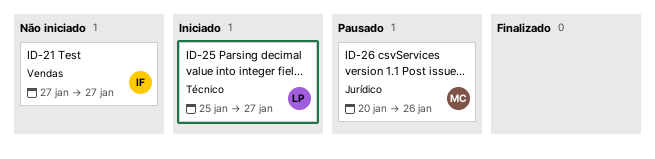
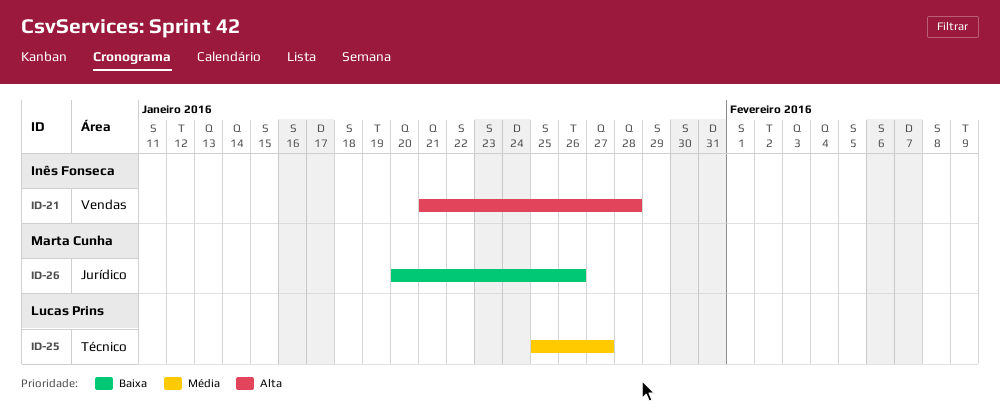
ID-21, start: Jan 27 -> Jan 21
ID-21, due: Jan 27 -> Jan 28

